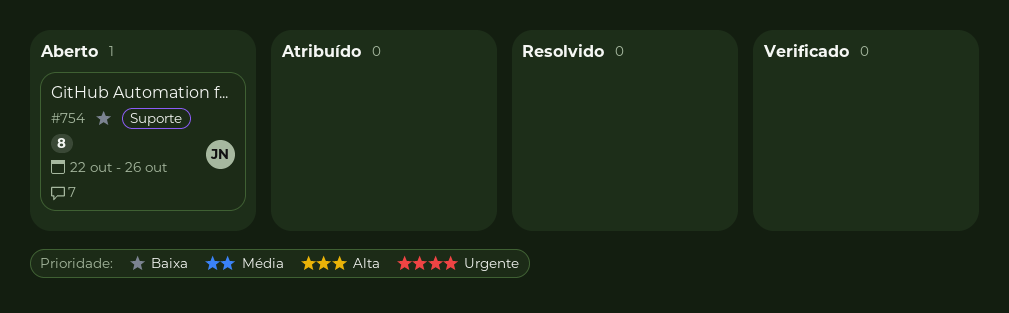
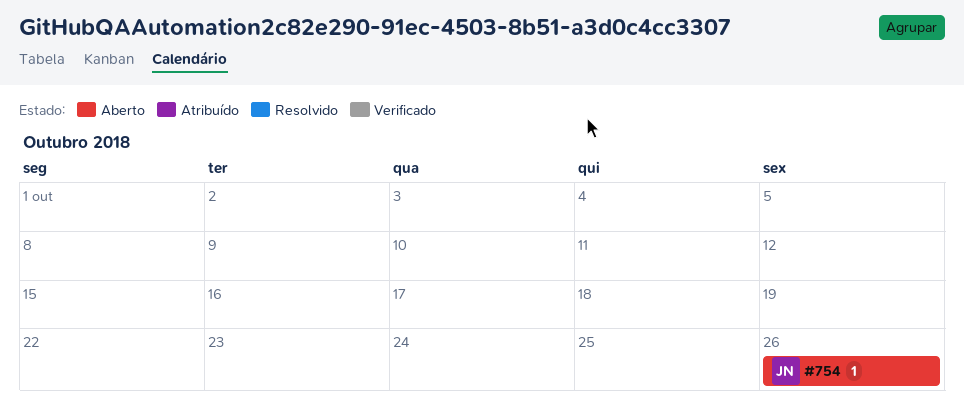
#754, estimate: 8 -> 1
#754, start: Oct 22 -> Oct 26

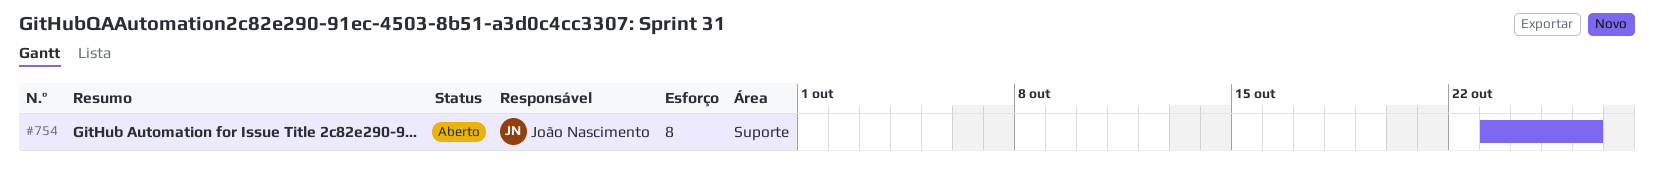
#754, estimate: 1 -> 8
#754, start: Oct 26 -> Oct 23

